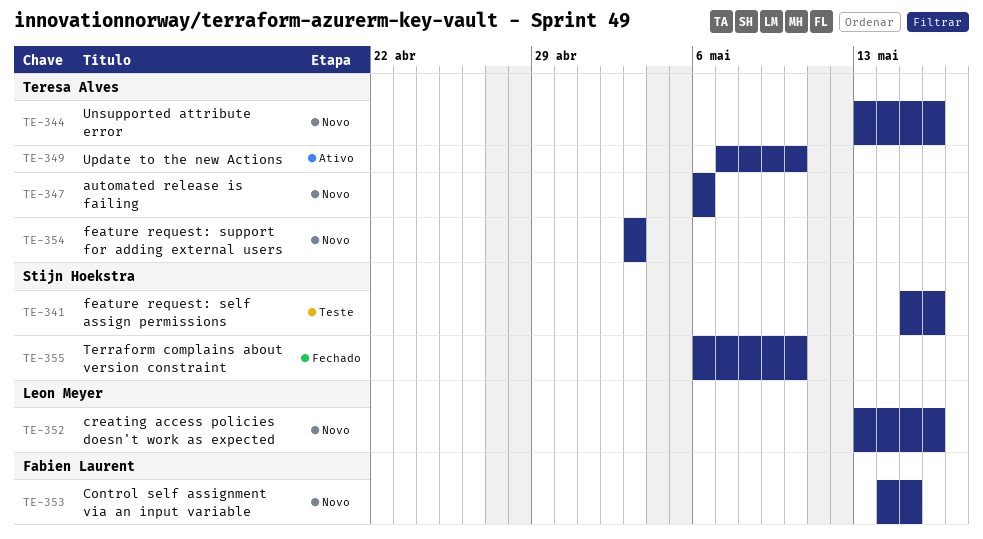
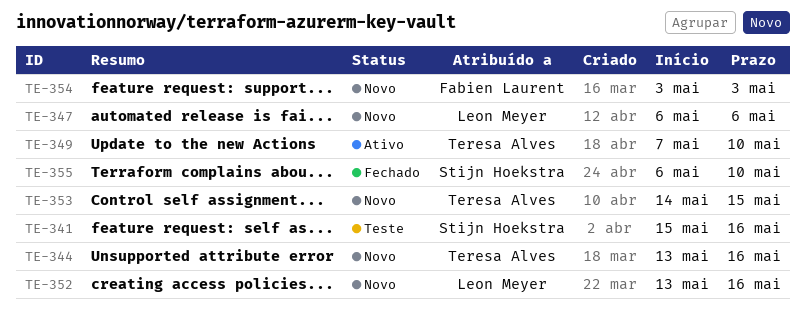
TE-347, owner: Teresa Alves -> Leon Meyer
TE-353, owner: Fabien Laurent -> Teresa Alves
TE-354, owner: Teresa Alves -> Fabien Laurent

